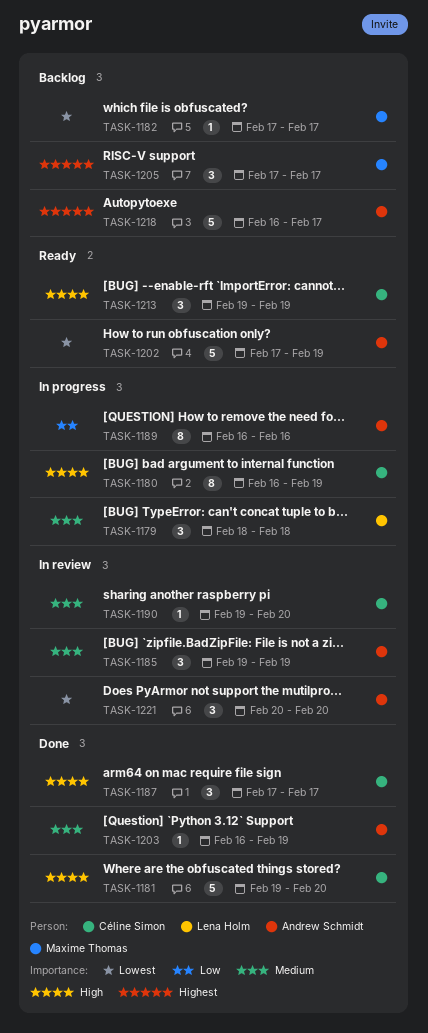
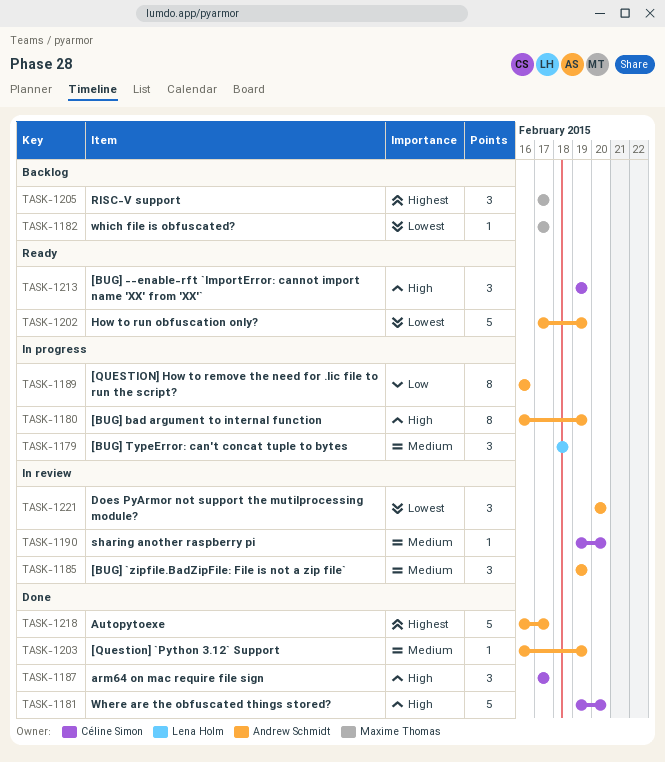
TASK-1180, owner: Céline Simon -> Andrew Schmidt
TASK-1218, status: Backlog -> Done

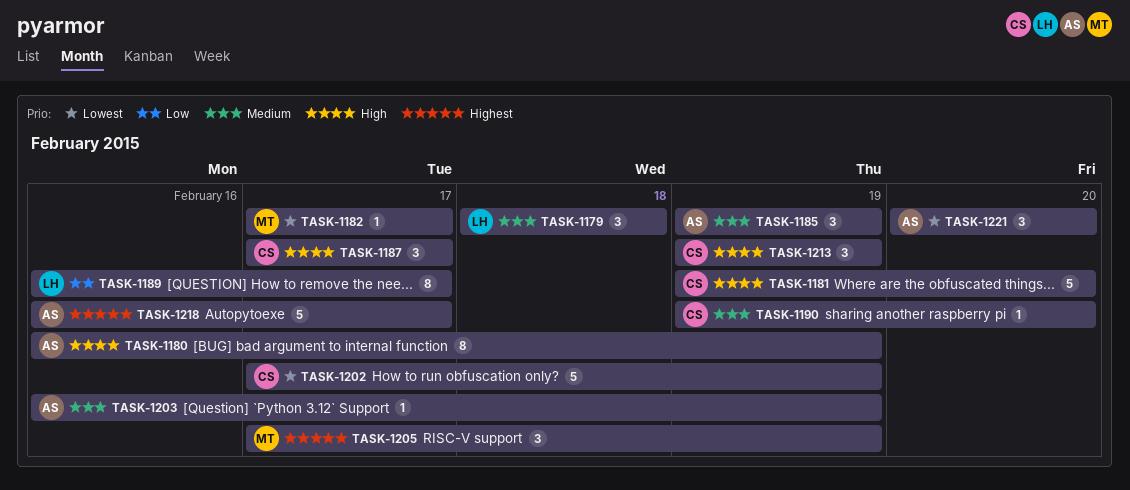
TASK-1189, owner: Andrew Schmidt -> Lena Holm
TASK-1189, due: Feb 16 -> Feb 17
TASK-1202, owner: Andrew Schmidt -> Céline Simon
TASK-1205, due: Feb 17 -> Feb 19

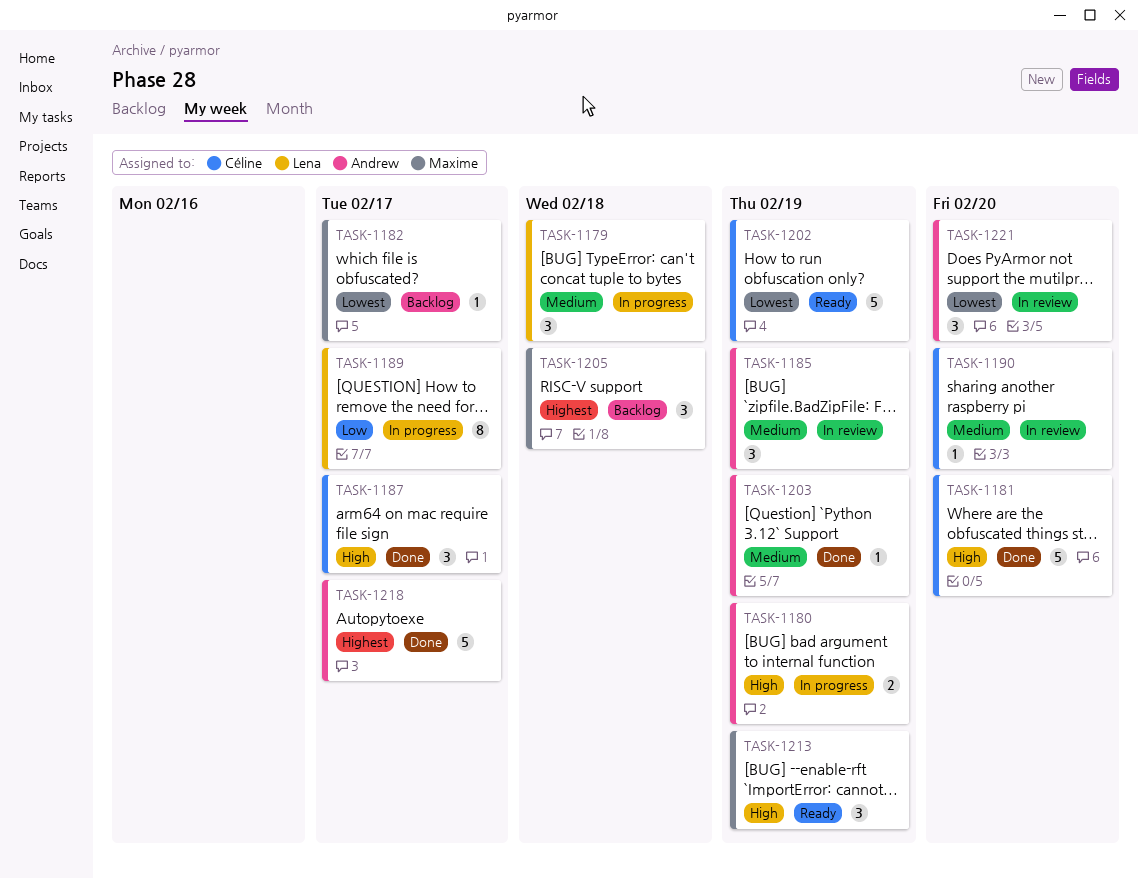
TASK-1180, estimate: 8 -> 2
TASK-1205, due: Feb 19 -> Feb 18
TASK-1213, owner: Céline -> Maxime

